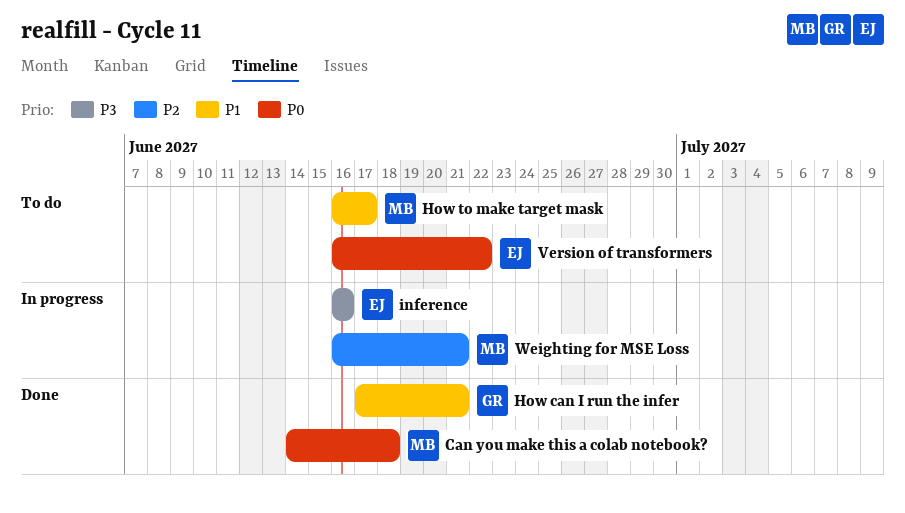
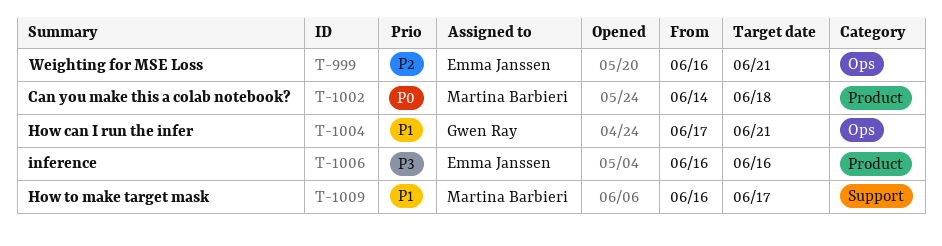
Version of transformers: present -> none
Weighting for MSE Loss, owner: Martina Barbieri -> Emma Janssen

